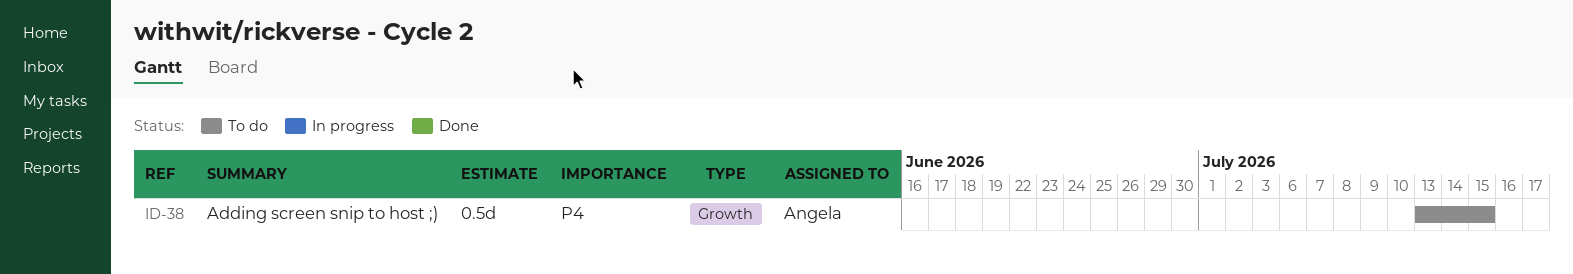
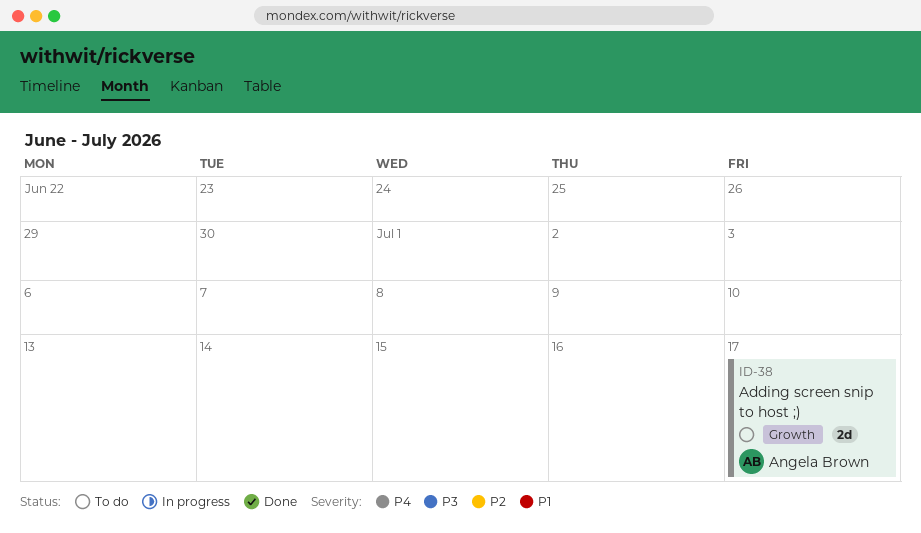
ID-38, estimate: 0.5d -> 2d
ID-38, due: Jul 15 -> Jul 17

